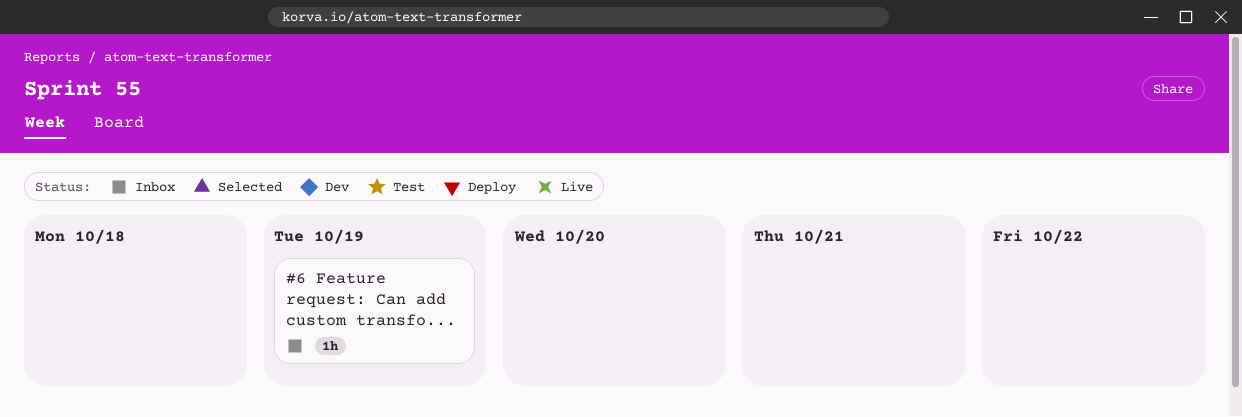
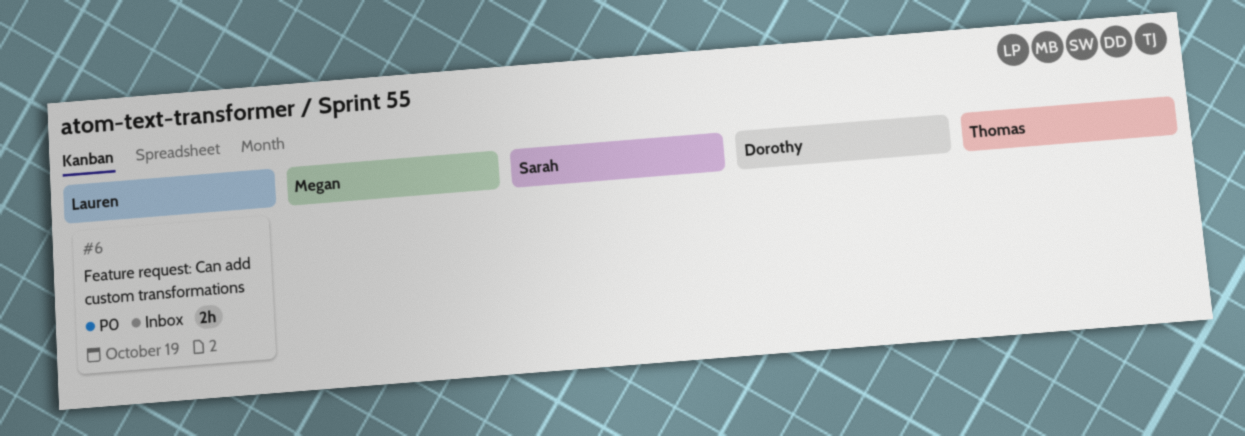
#6, estimate: 1h -> 2h

